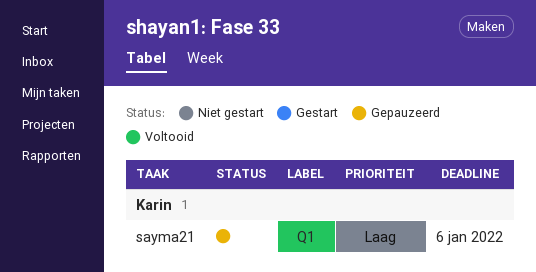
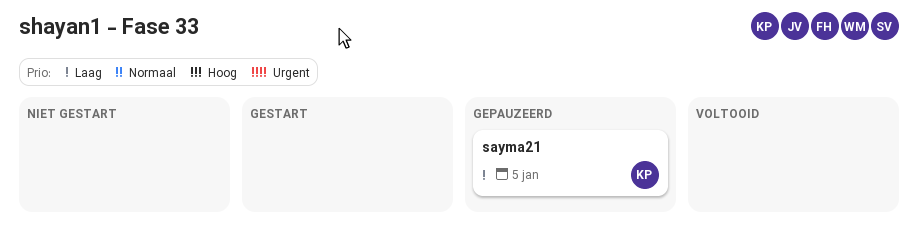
sayma21, due: Jan 6 -> Jan 5

